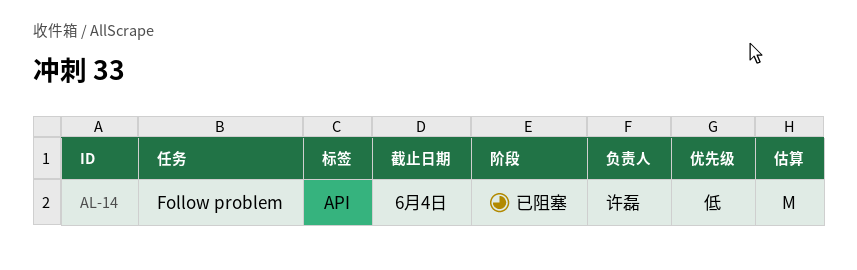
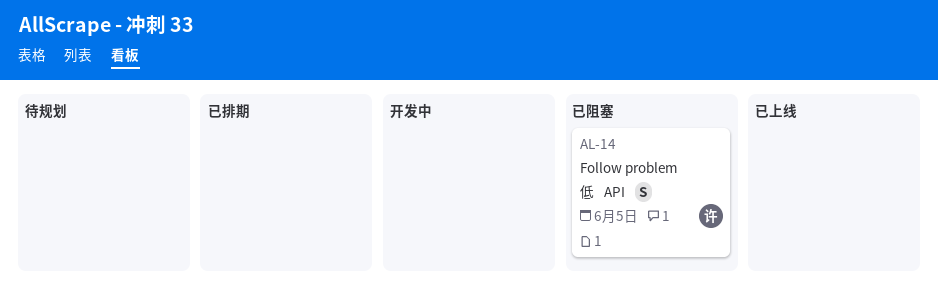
AL-14, estimate: M -> S
AL-14, due: Jun 4 -> Jun 5

